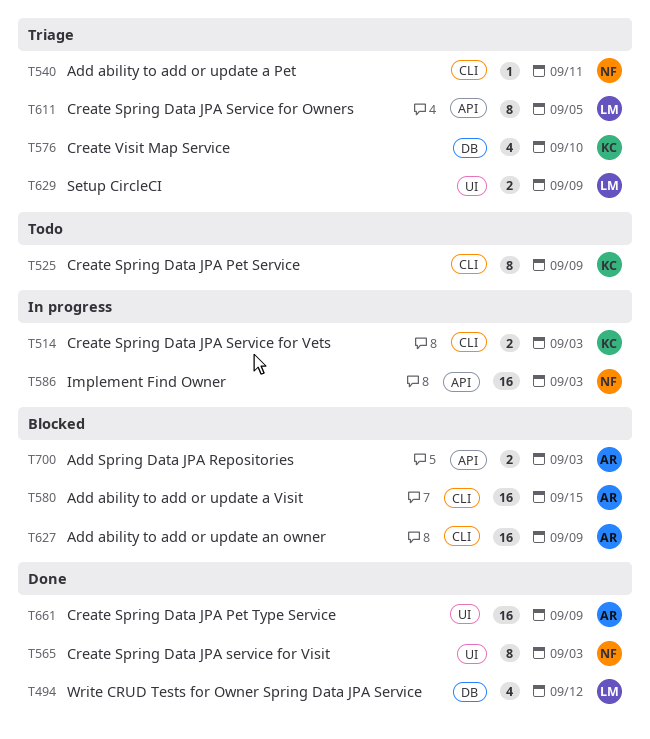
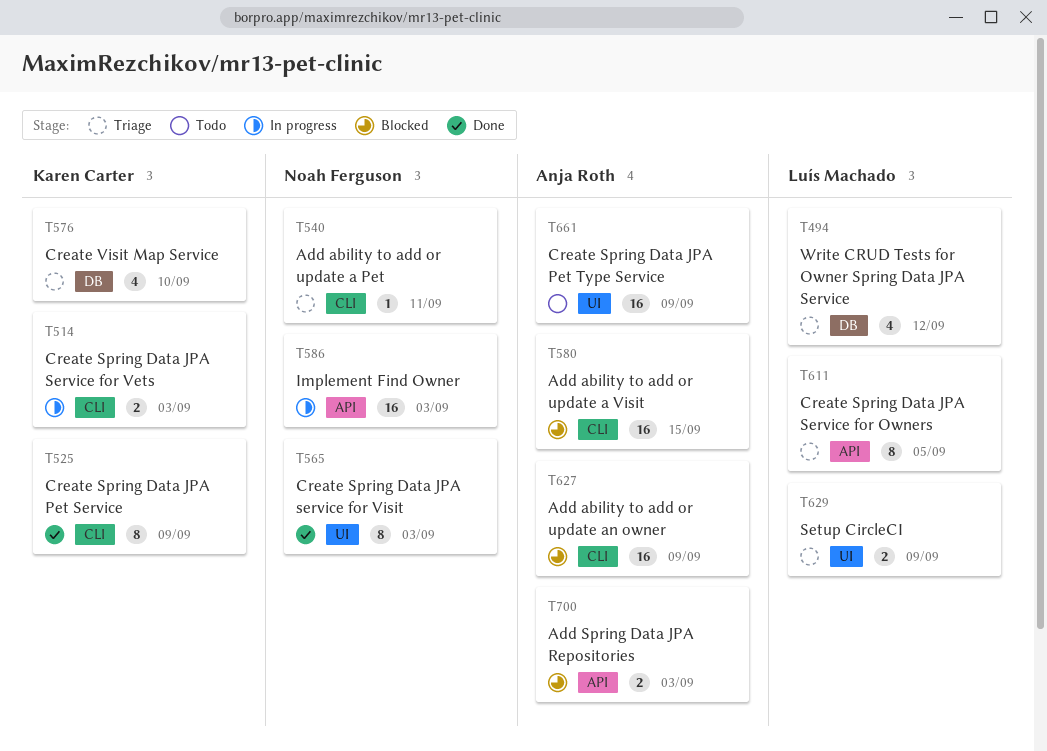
T494, status: Done -> Triage
T525, status: Todo -> Done
T661, status: Done -> Todo

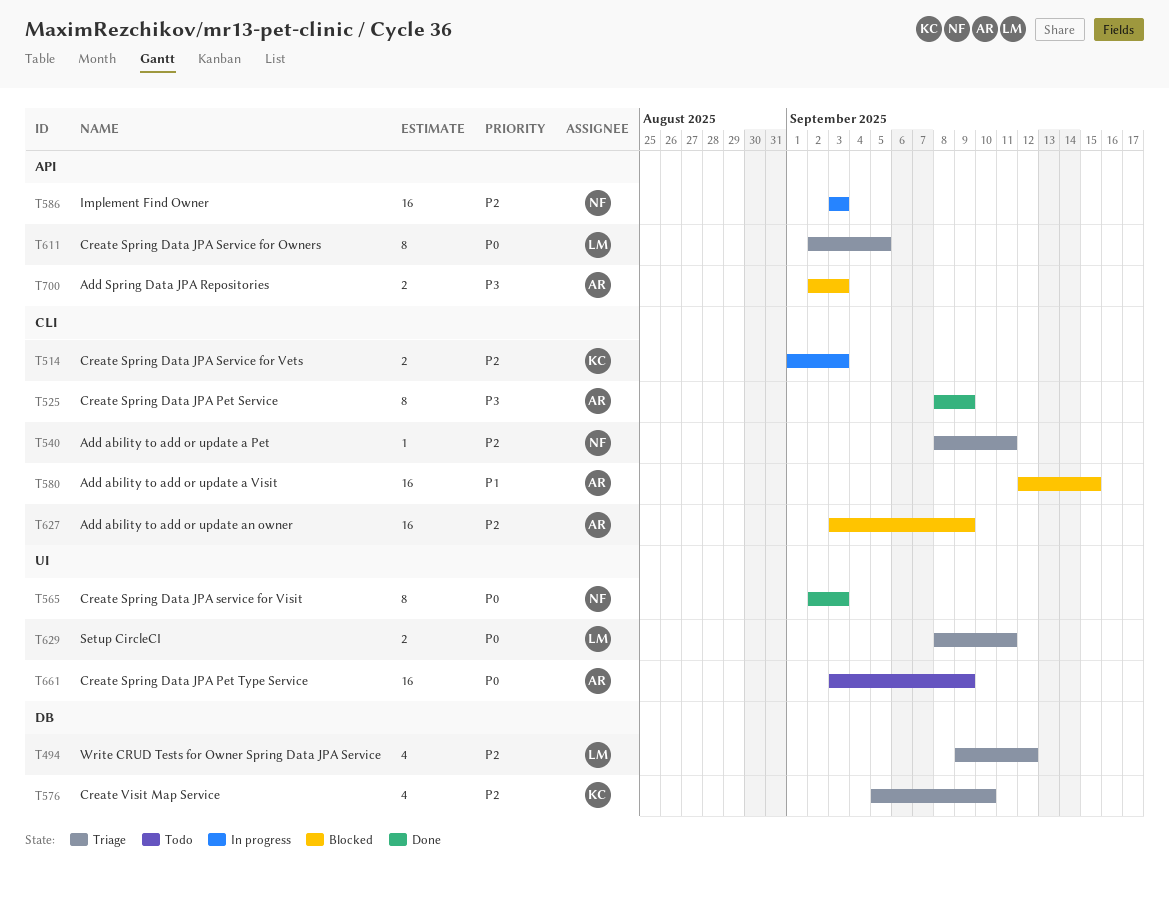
T525, owner: Karen Carter -> Anja Roth
T629, due: Sep 9 -> Sep 11

